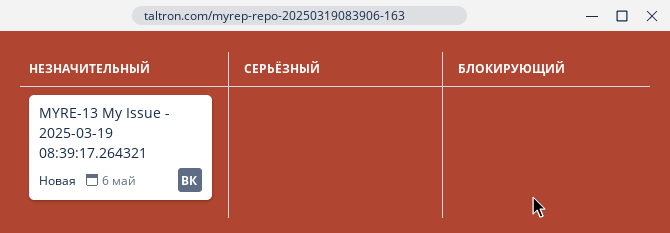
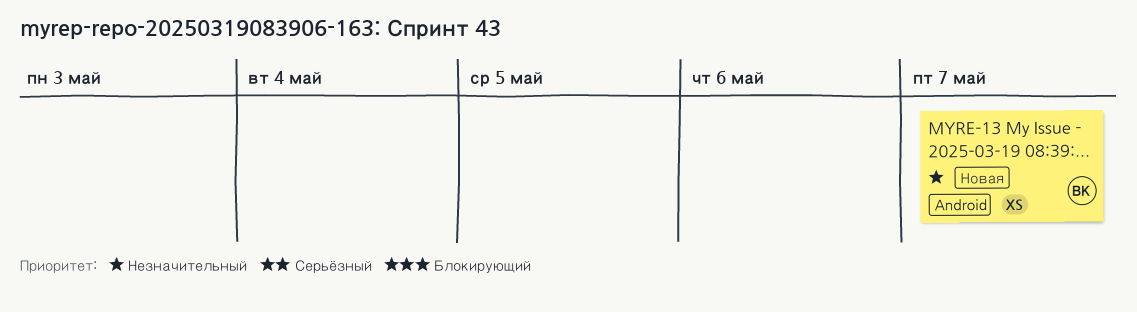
MYRE-13, due: May 6 -> May 7

